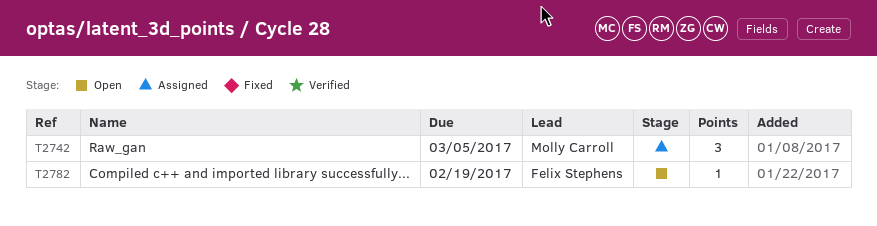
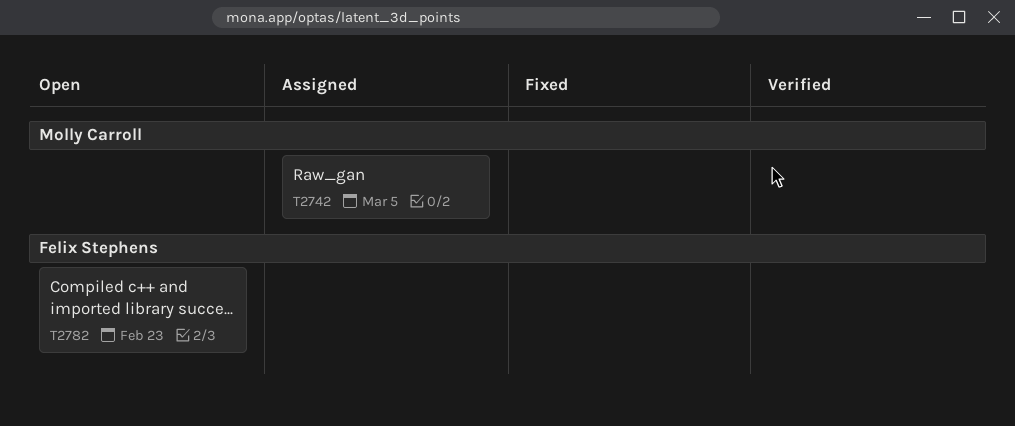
T2782, due: Feb 19 -> Feb 23

